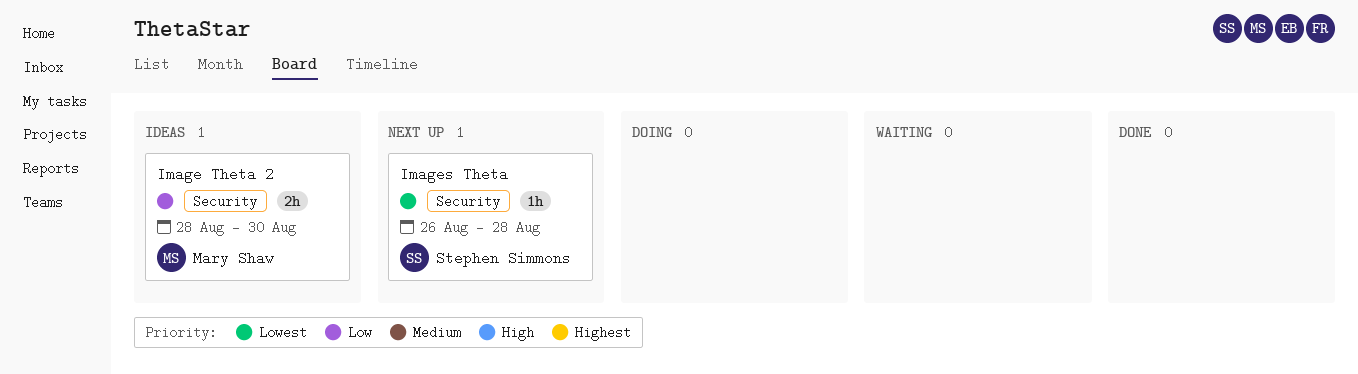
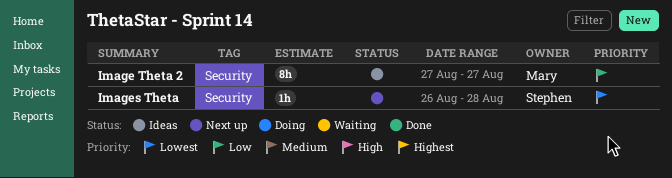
Image Theta 2, estimate: 2h -> 8h
Image Theta 2, start: Aug 28 -> Aug 27
Image Theta 2, due: Aug 30 -> Aug 27

